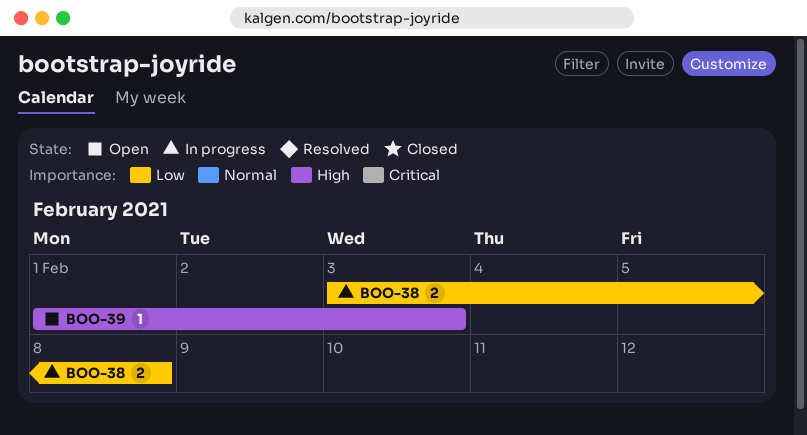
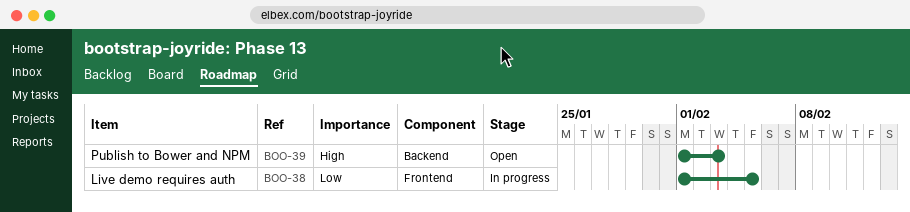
BOO-38, start: Feb 3 -> Feb 1
BOO-38, due: Feb 8 -> Feb 5

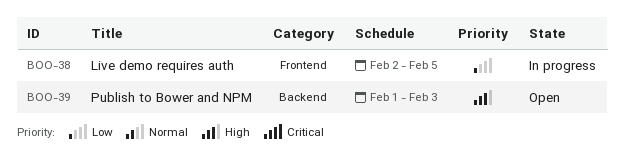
BOO-38, start: Feb 1 -> Feb 2

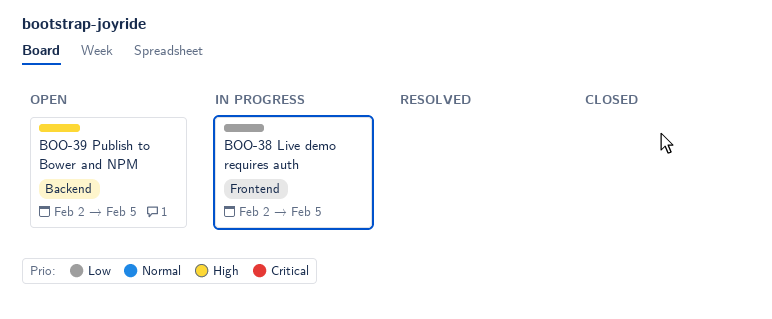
BOO-39, start: Feb 1 -> Feb 2
BOO-39, due: Feb 3 -> Feb 5

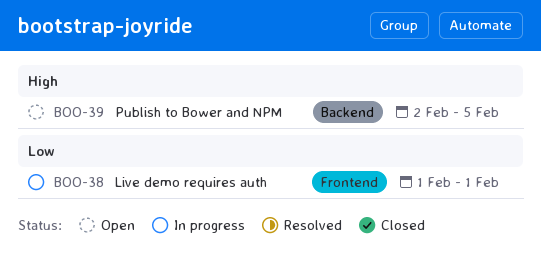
BOO-38, start: Feb 2 -> Feb 1
BOO-38, due: Feb 5 -> Feb 1

